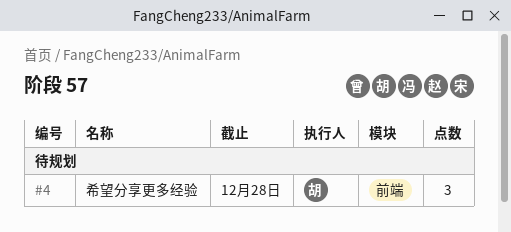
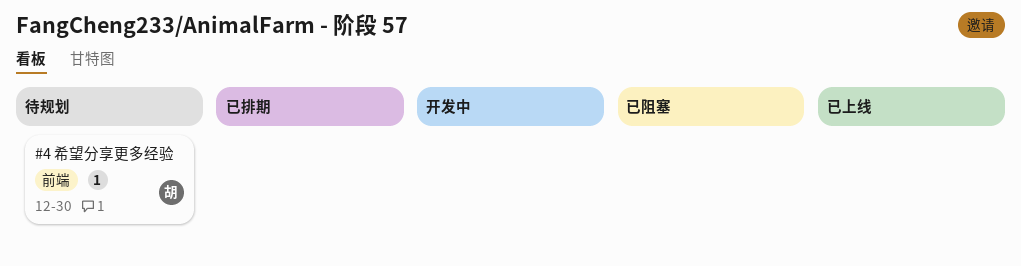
#4, estimate: 3 -> 1
#4, due: Dec 28 -> Dec 30

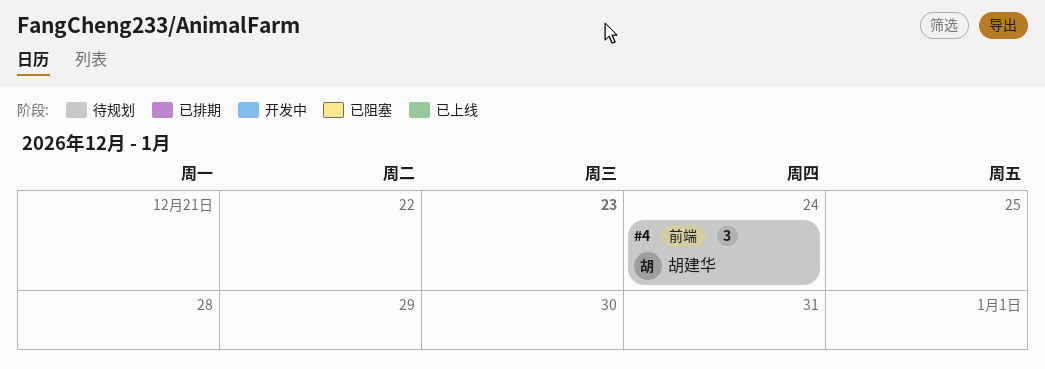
#4, estimate: 1 -> 3
#4, due: Dec 30 -> Dec 24

